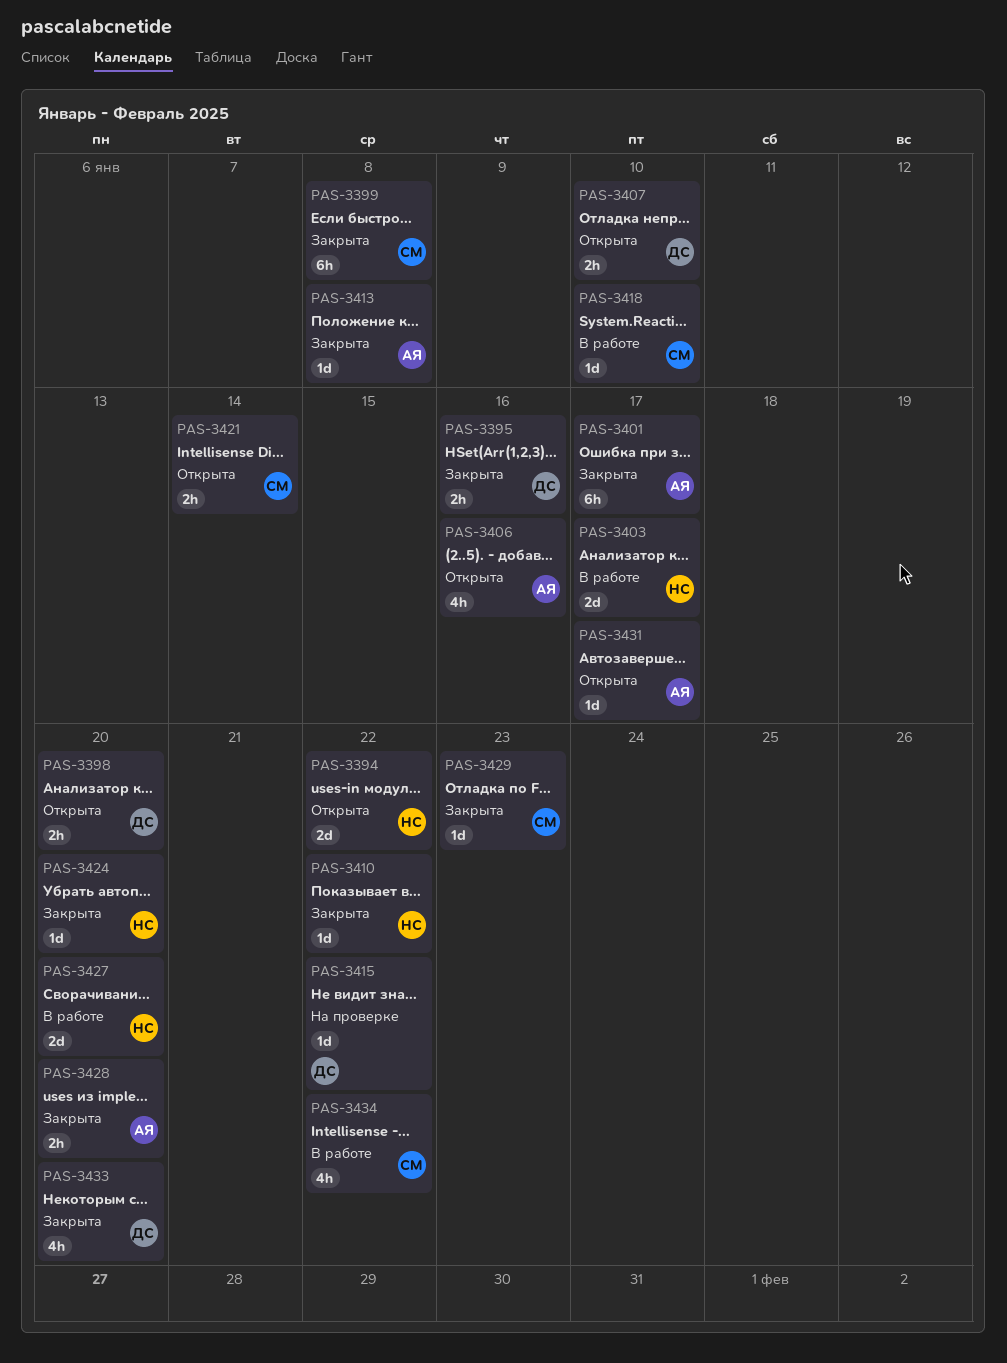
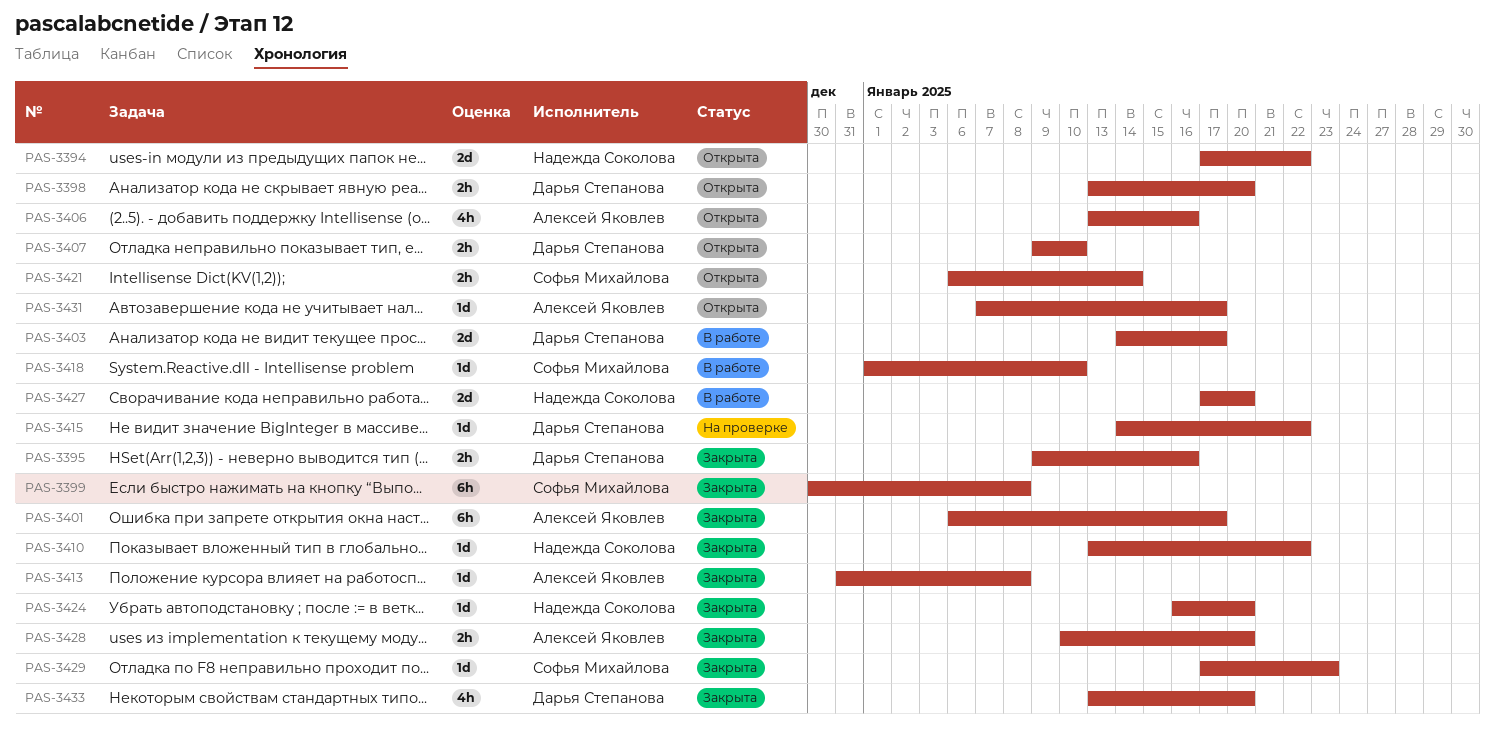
PAS-3403, owner: Надежда Соколова -> Дарья Степанова
PAS-3434: present -> none

